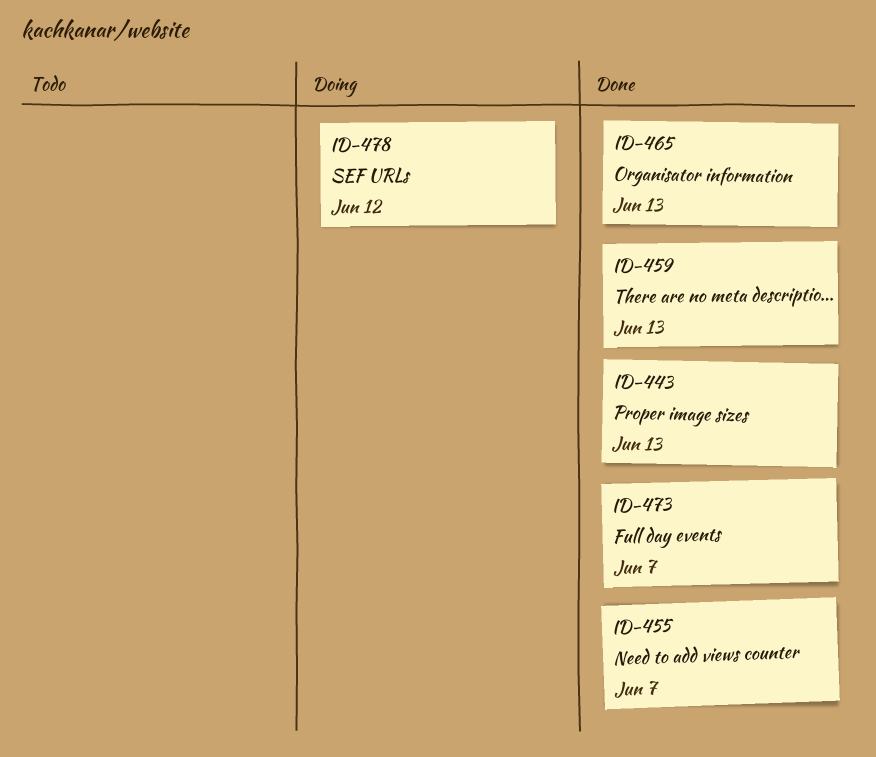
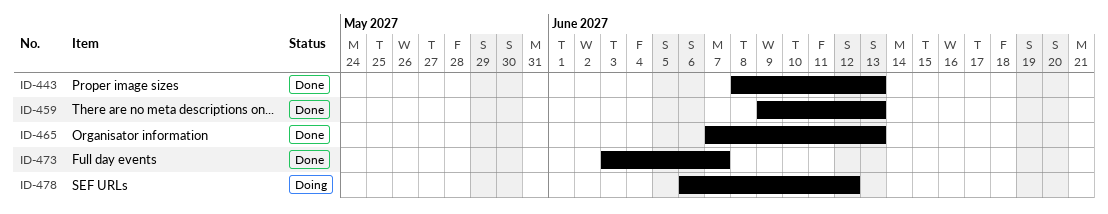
ID-455: present -> none

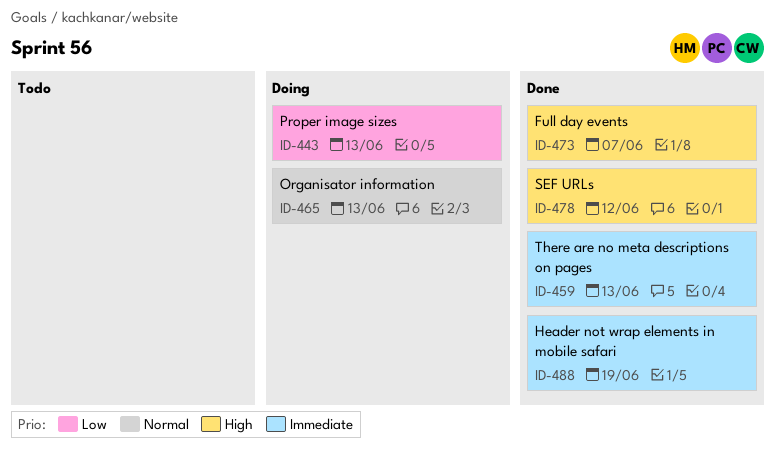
ID-443, status: Done -> Doing
ID-465, status: Done -> Doing
ID-478, status: Doing -> Done
ID-488: none -> present

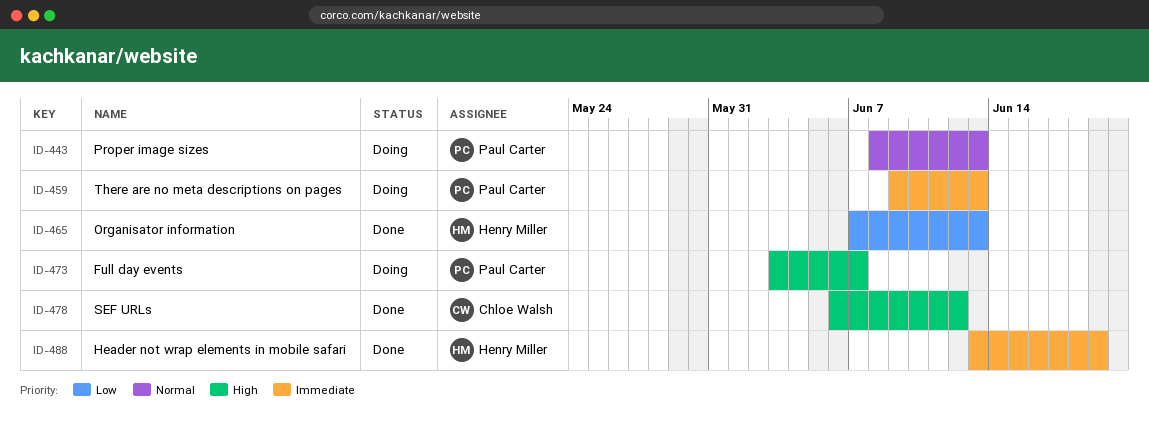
ID-443, priority: Low -> Normal
ID-459, status: Done -> Doing
ID-465, status: Doing -> Done
ID-465, priority: Normal -> Low
ID-473, status: Done -> Doing

